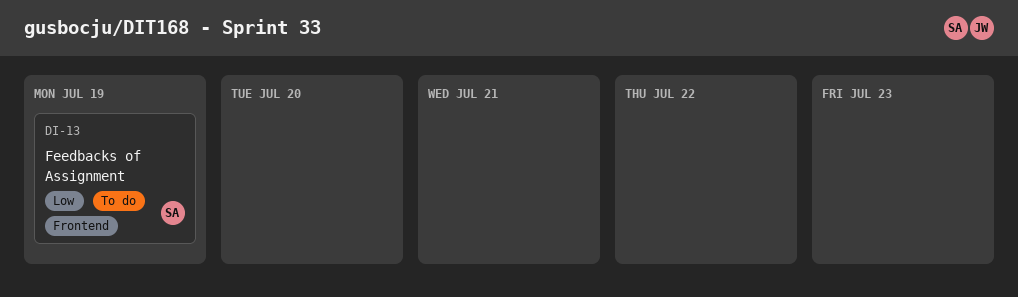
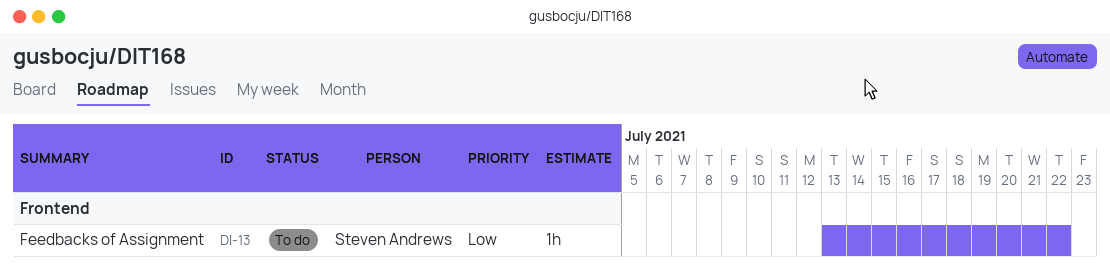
DI-13, due: Jul 19 -> Jul 22

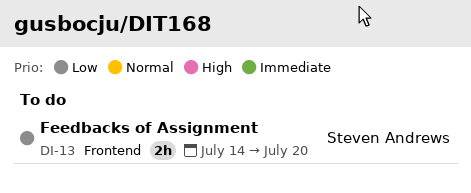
DI-13, estimate: 1h -> 2h
DI-13, start: Jul 13 -> Jul 14
DI-13, due: Jul 22 -> Jul 20

